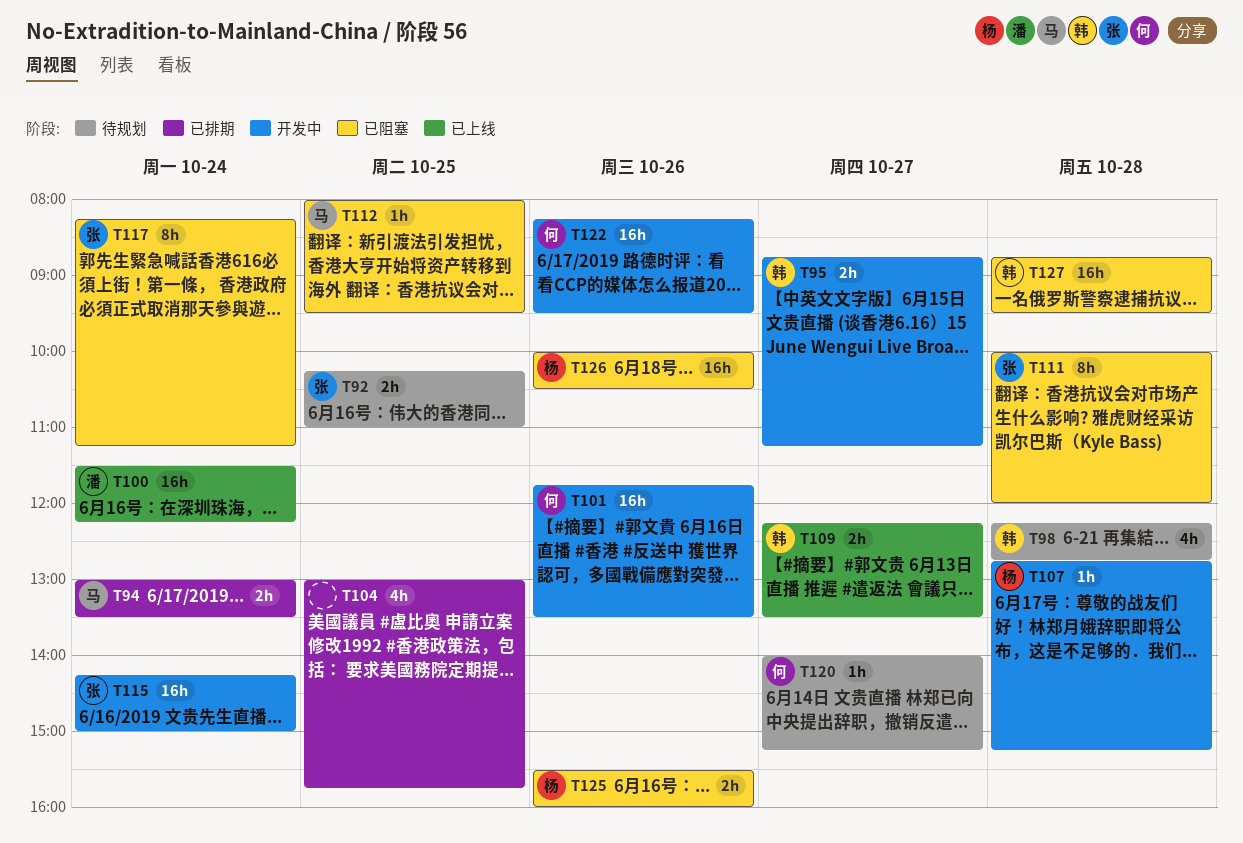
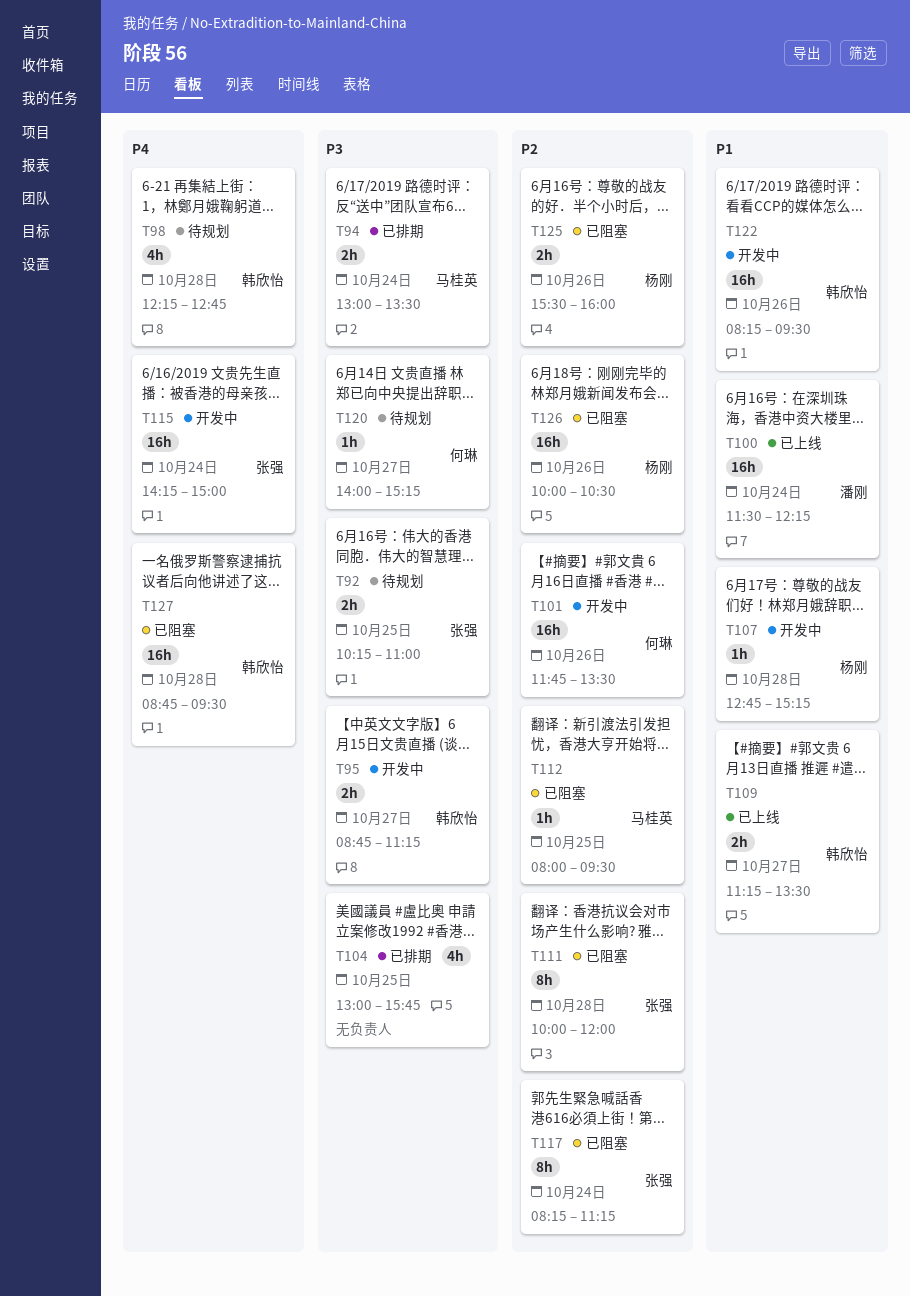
T109, begins: 12:15 -> 11:15
T122, owner: 何琳 -> 韩欣怡

